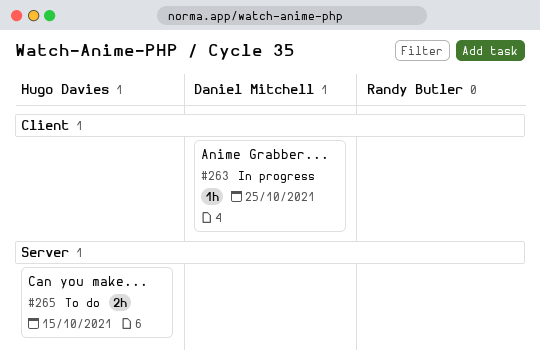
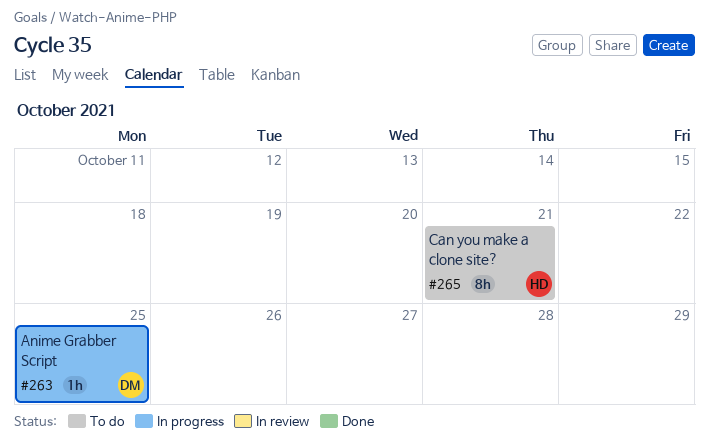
#265, estimate: 2h -> 8h
#265, due: Oct 15 -> Oct 21

